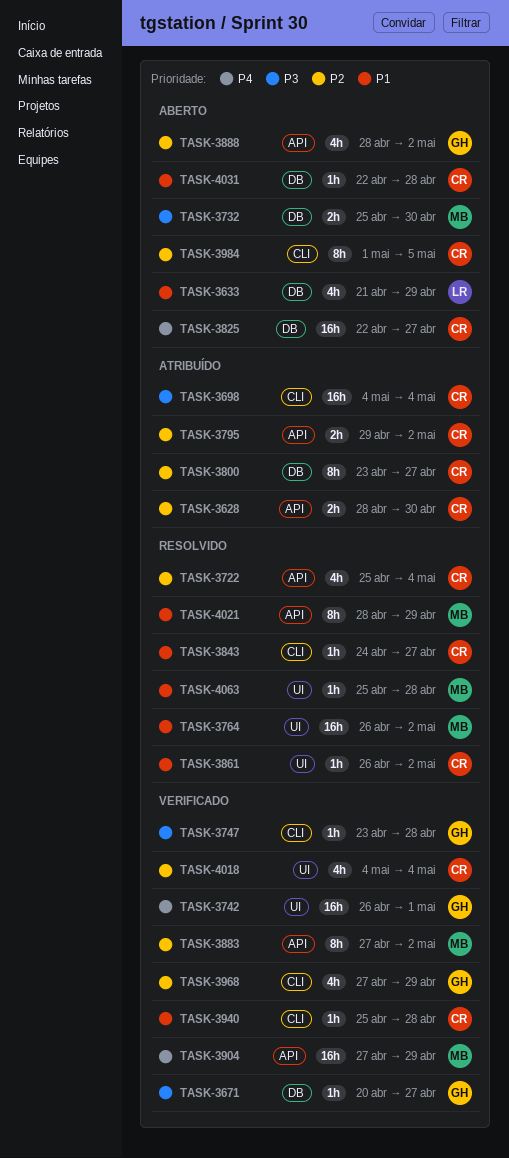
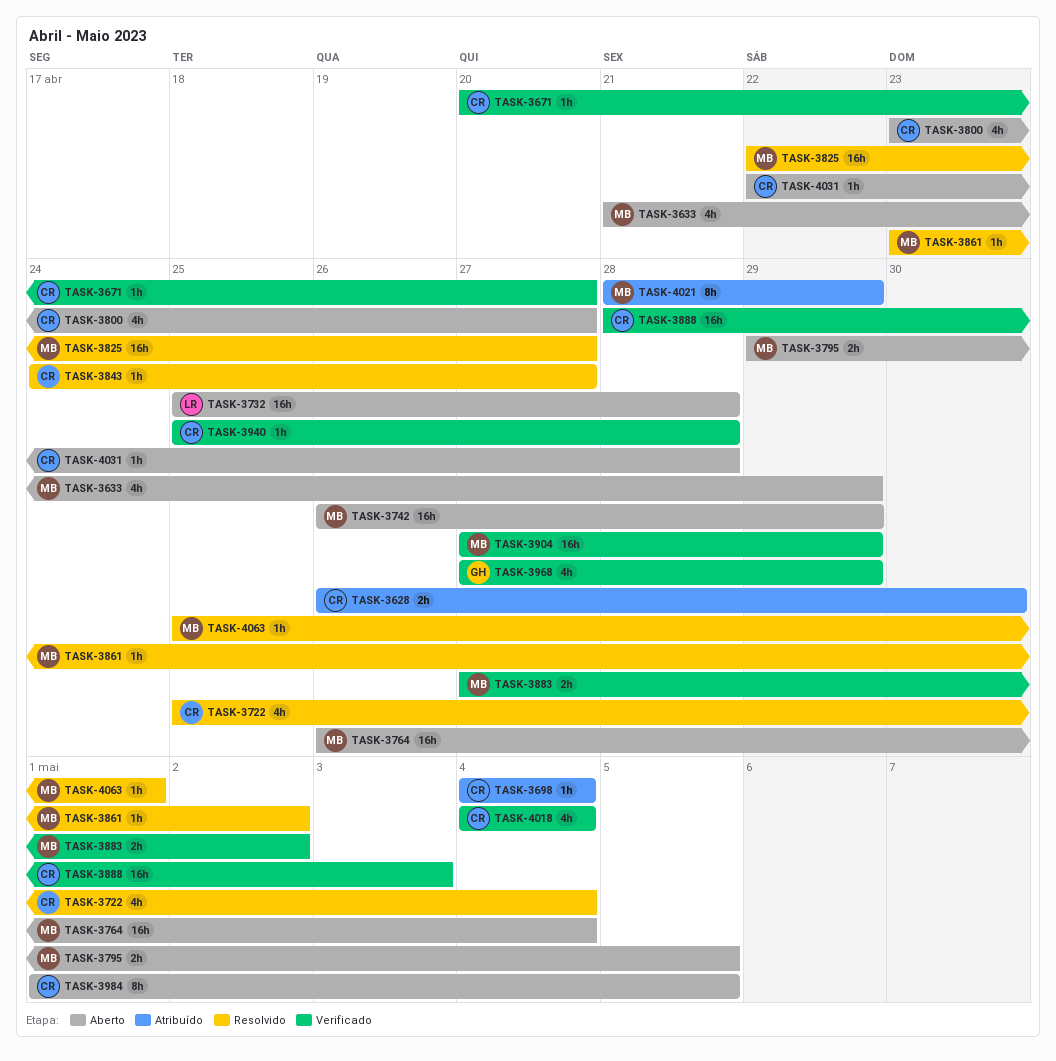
TASK-3628, start: Apr 28 -> Apr 26
TASK-3633, owner: LR -> MB
TASK-3671, owner: GH -> CR
TASK-3698, estimate: 16h -> 1h
TASK-3732, owner: MB -> LR
TASK-3732, estimate: 2h -> 16h
TASK-3732, due: Apr 30 -> Apr 28
TASK-3742, status: Verificado -> Aberto
TASK-3742, owner: GH -> MB
TASK-3742, due: May 1 -> Apr 29
TASK-3747: present -> none
TASK-3764, status: Resolvido -> Aberto
TASK-3764, due: May 2 -> May 4
TASK-3795, status: Atribuído -> Aberto
TASK-3795, owner: CR -> MB
TASK-3795, due: May 2 -> May 5
TASK-3800, status: Atribuído -> Aberto
TASK-3800, estimate: 8h -> 4h
TASK-3825, status: Aberto -> Resolvido
TASK-3825, owner: CR -> MB
TASK-3861, owner: CR -> MB
TASK-3861, start: Apr 26 -> Apr 23
TASK-3883, estimate: 8h -> 2h
TASK-3888, status: Aberto -> Verificado
TASK-3888, owner: GH -> CR
TASK-3888, estimate: 4h -> 16h
TASK-3888, due: May 2 -> May 3
TASK-4021, status: Resolvido -> Atribuído
TASK-4063, due: Apr 28 -> May 1

